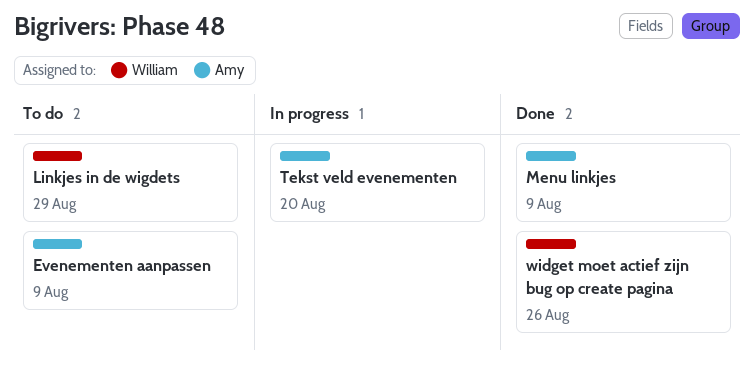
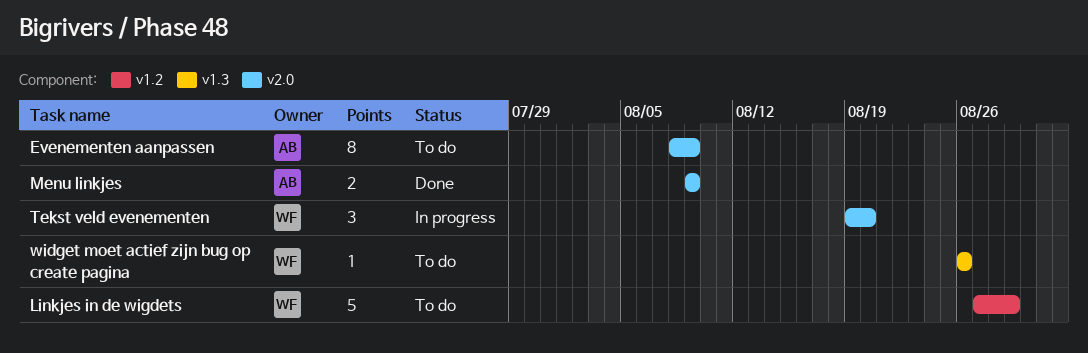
Tekst veld evenementen, owner: Amy -> William
widget moet actief zijn bug op create pagina, status: Done -> To do

